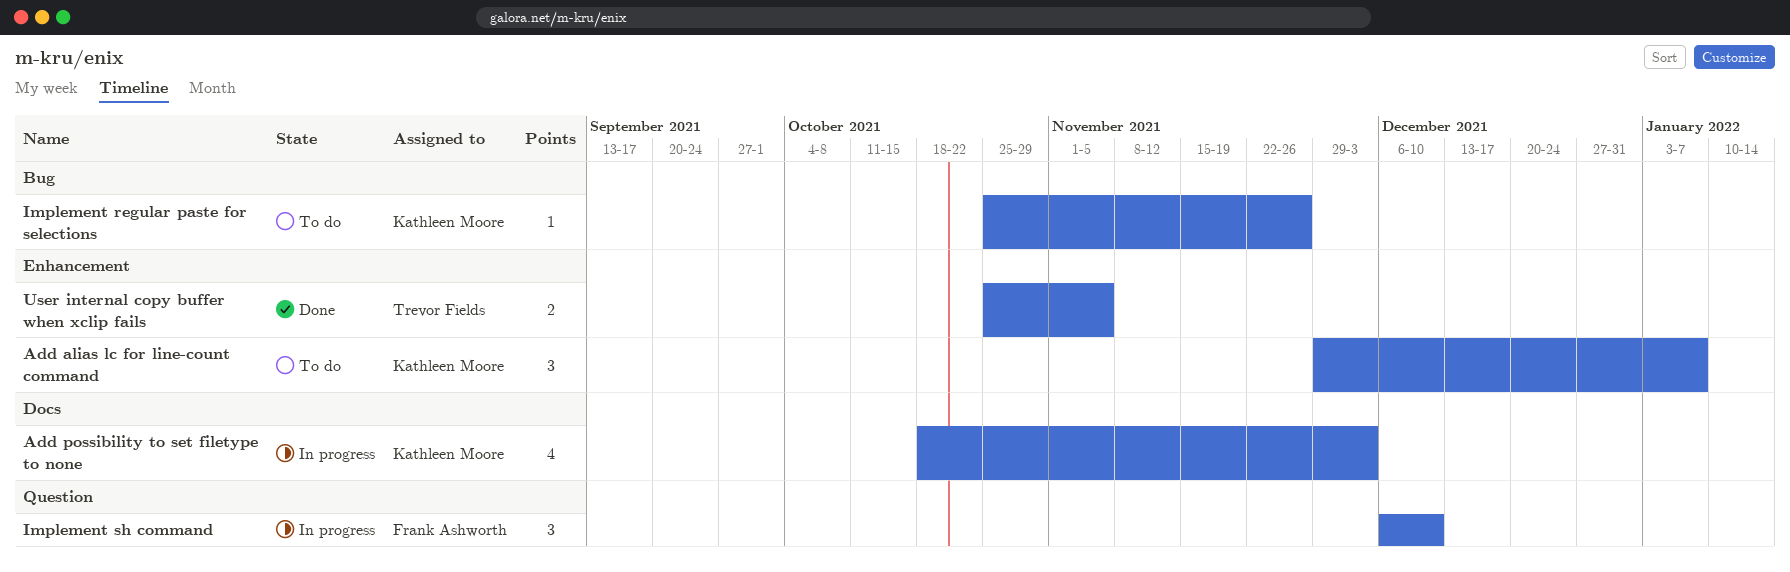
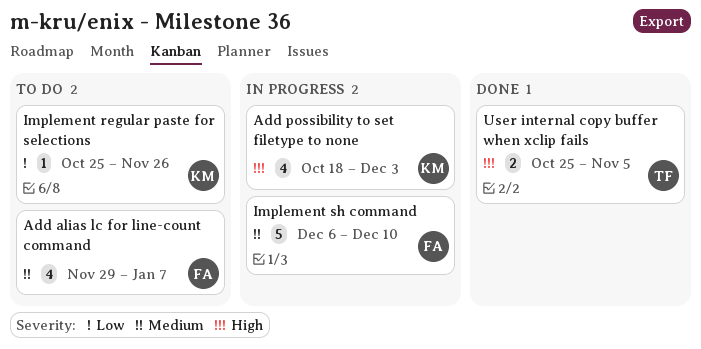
Add alias lc for line-count command, owner: Kathleen Moore -> Frank Ashworth
Add alias lc for line-count command, estimate: 3 -> 4
Implement sh command, estimate: 3 -> 5

